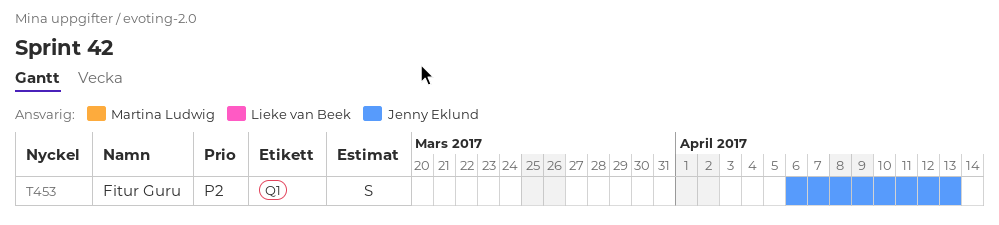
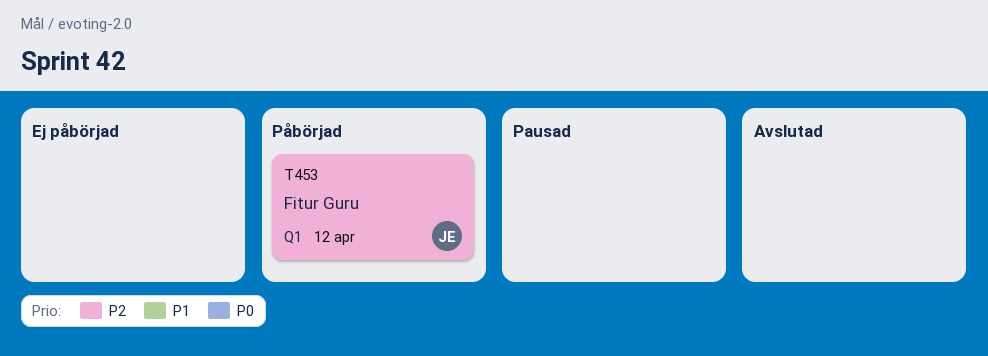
T453, due: Apr 13 -> Apr 12

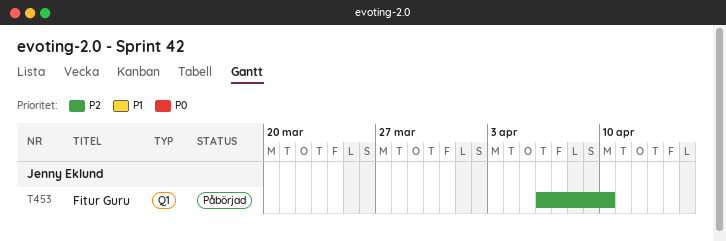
T453, due: Apr 12 -> Apr 10

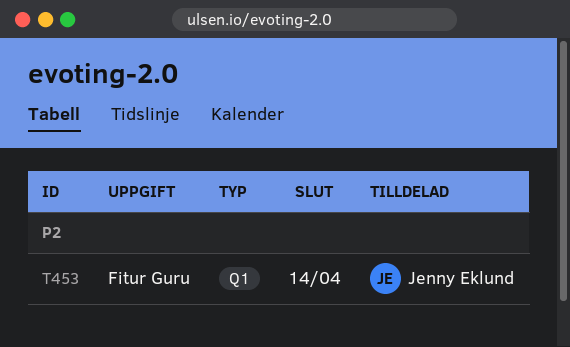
T453, due: Apr 10 -> Apr 14

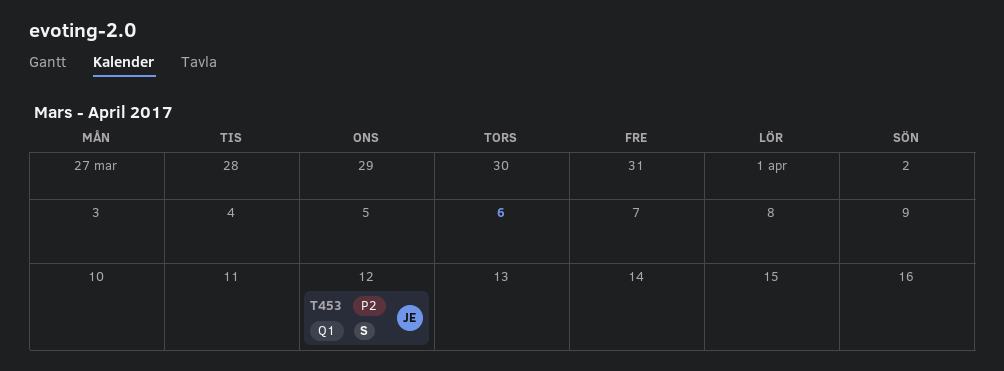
T453, due: Apr 14 -> Apr 12

